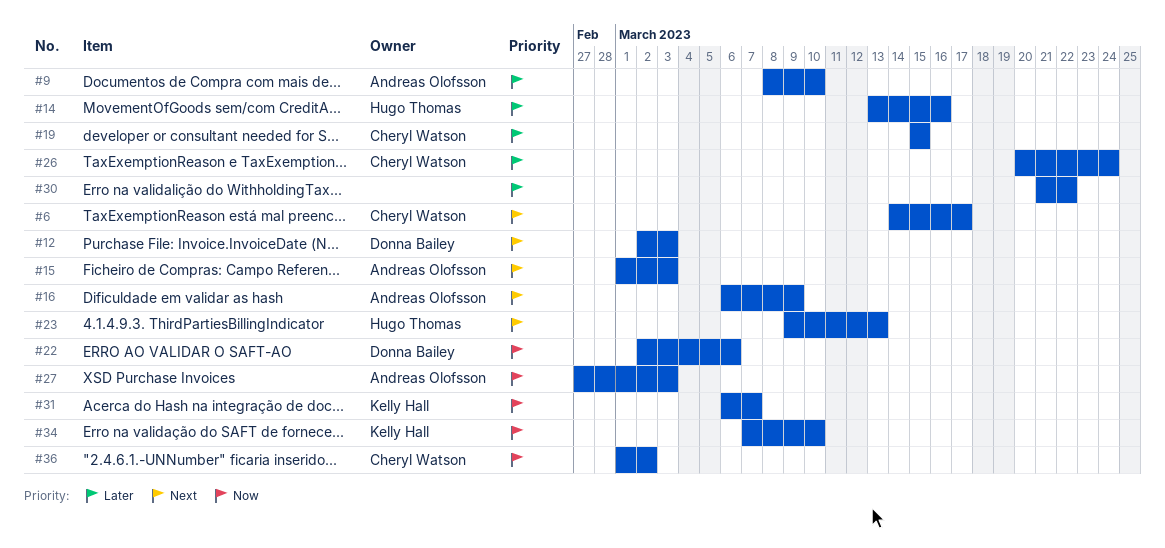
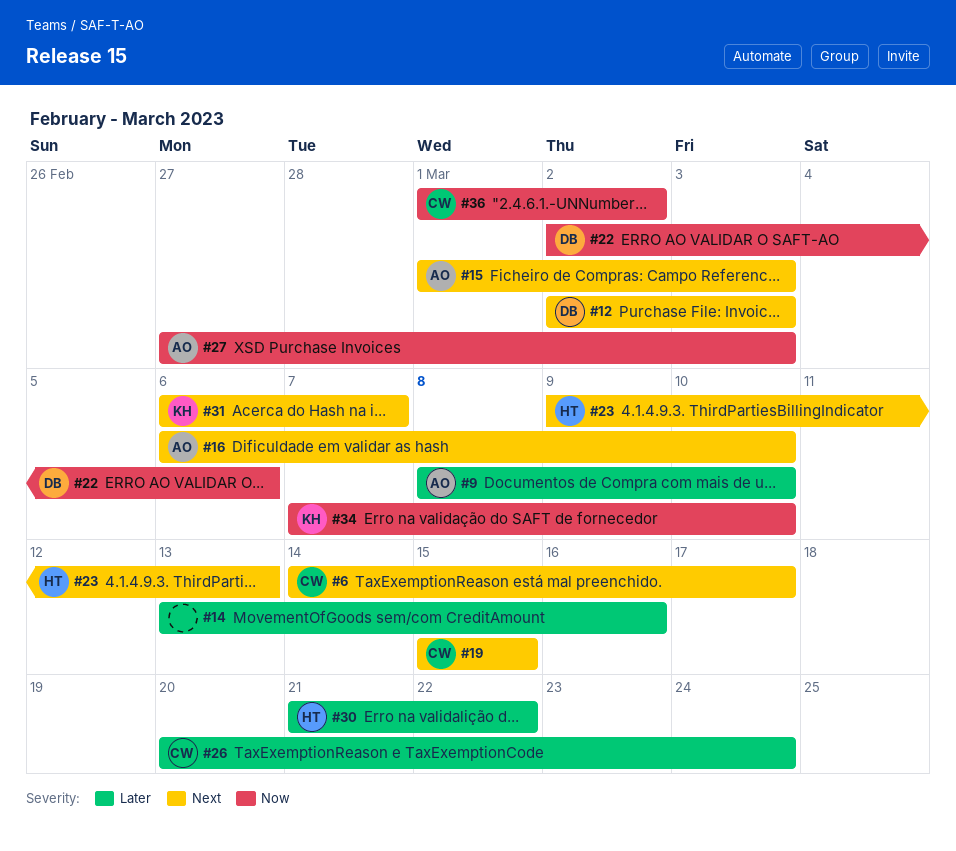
#14, owner: Hugo Thomas -> none
#16, due: Mar 9 -> Mar 10
#19, priority: Later -> Next
#30, owner: none -> Hugo Thomas
#31, priority: Now -> Next

